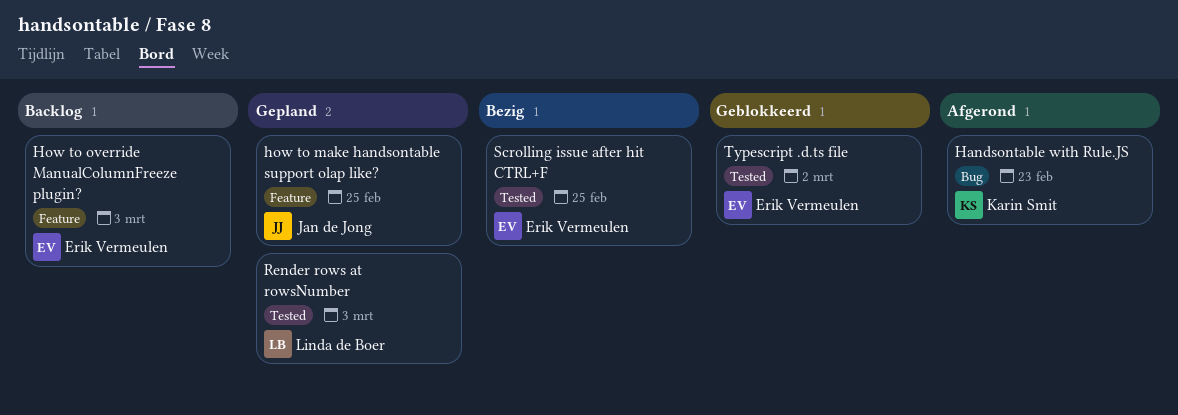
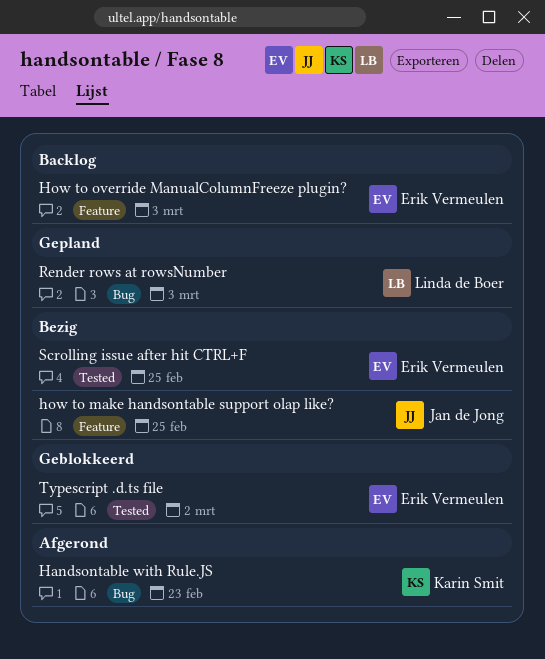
how to make handsontable support olap like?, status: Gepland -> Bezig
Render rows at rowsNumber, label: Tested -> Bug

